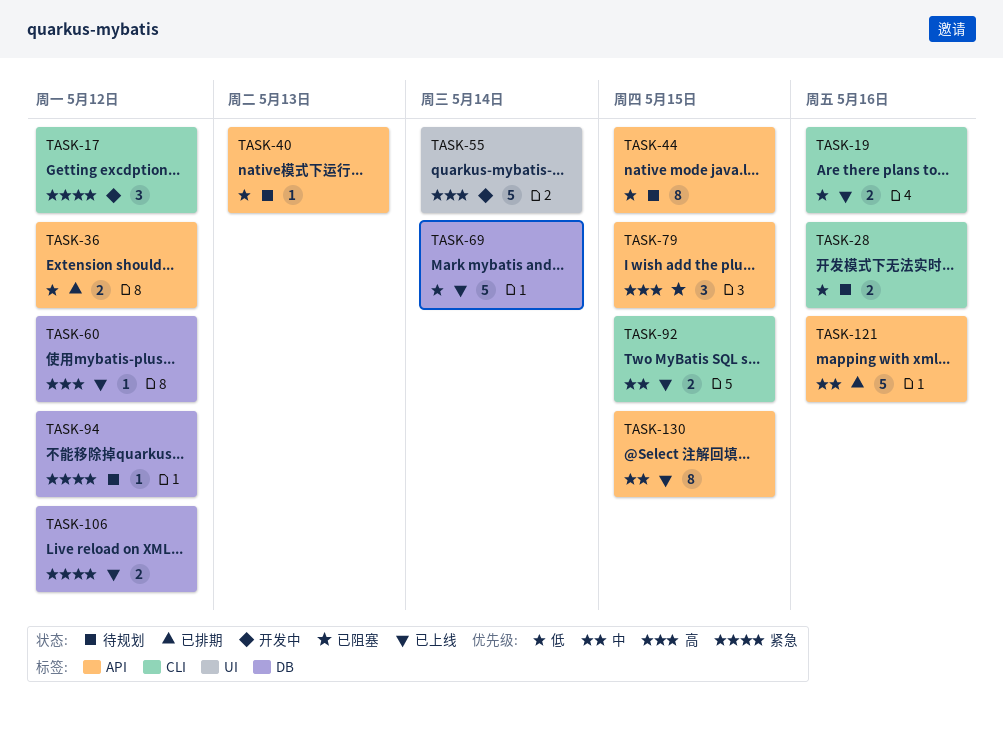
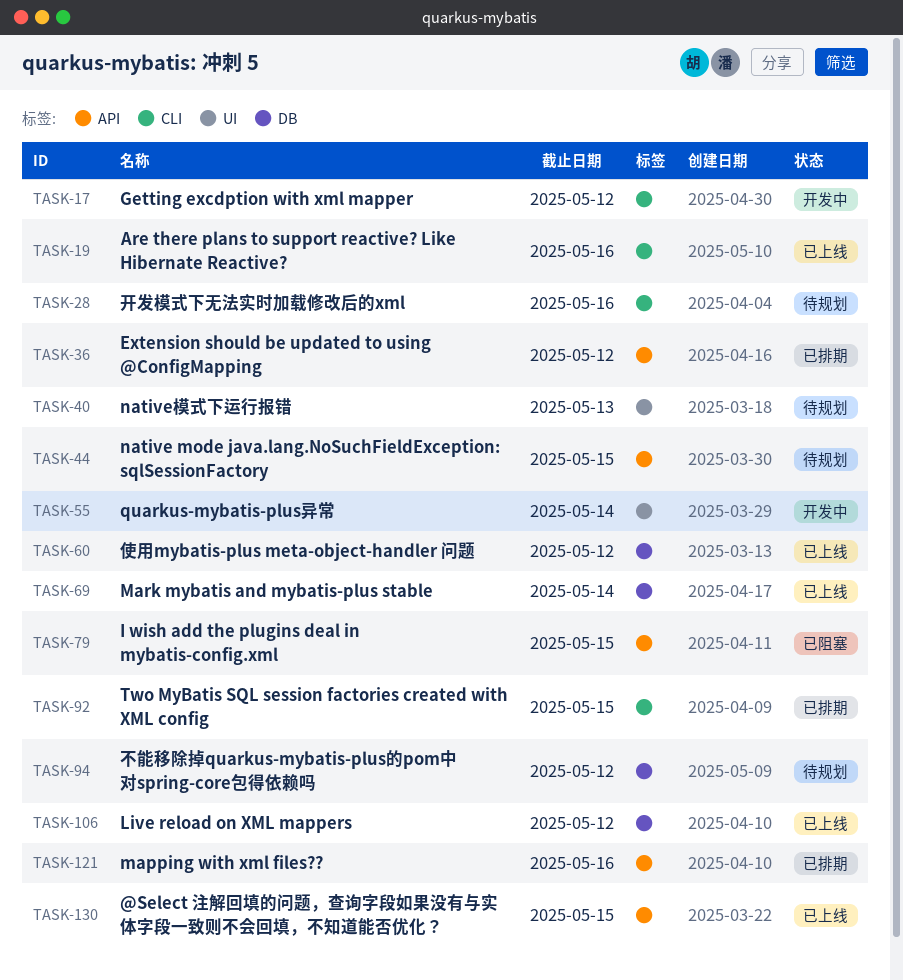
TASK-40, label: API -> UI
TASK-92, status: 已上线 -> 已排期

